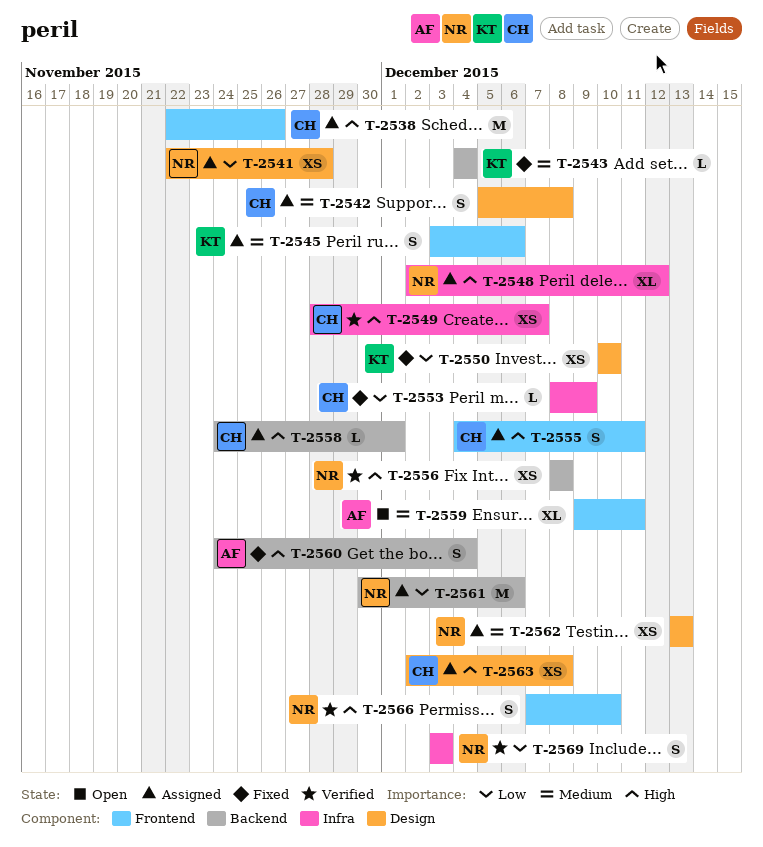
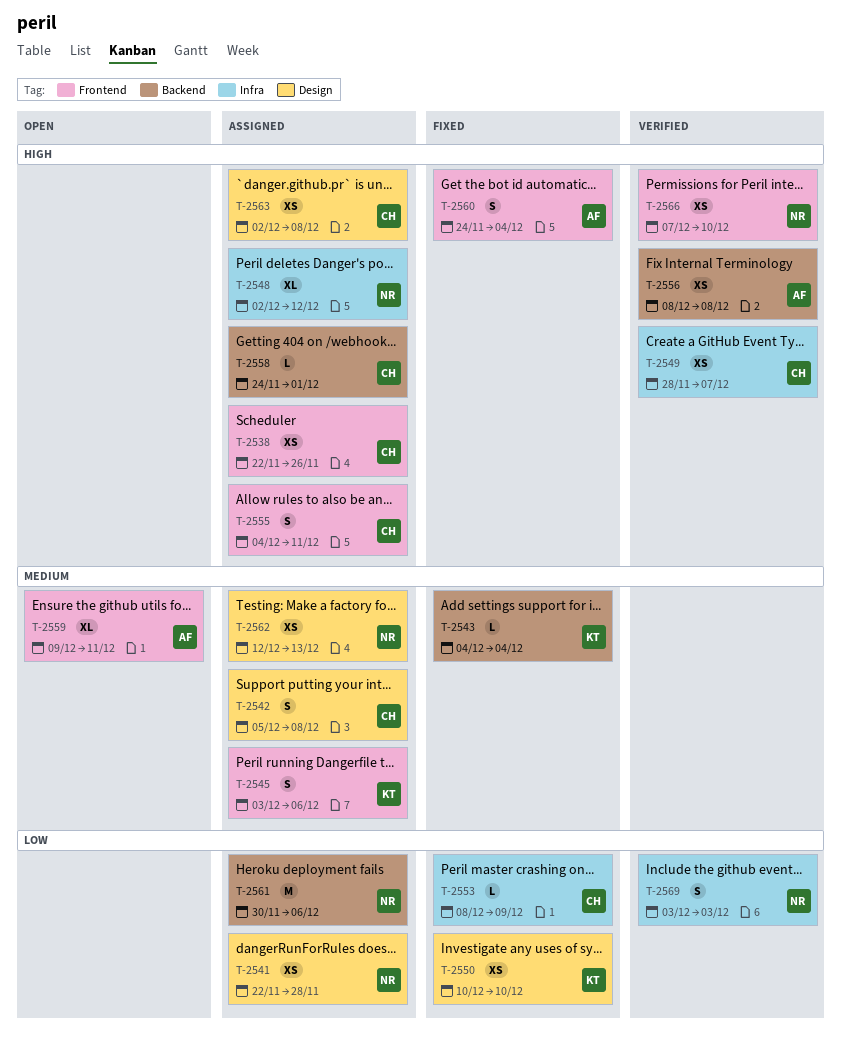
T-2538, estimate: M -> XS
T-2556, owner: NR -> AF
T-2560, label: Backend -> Frontend
T-2562, start: Dec 13 -> Dec 12
T-2566, estimate: S -> XS

